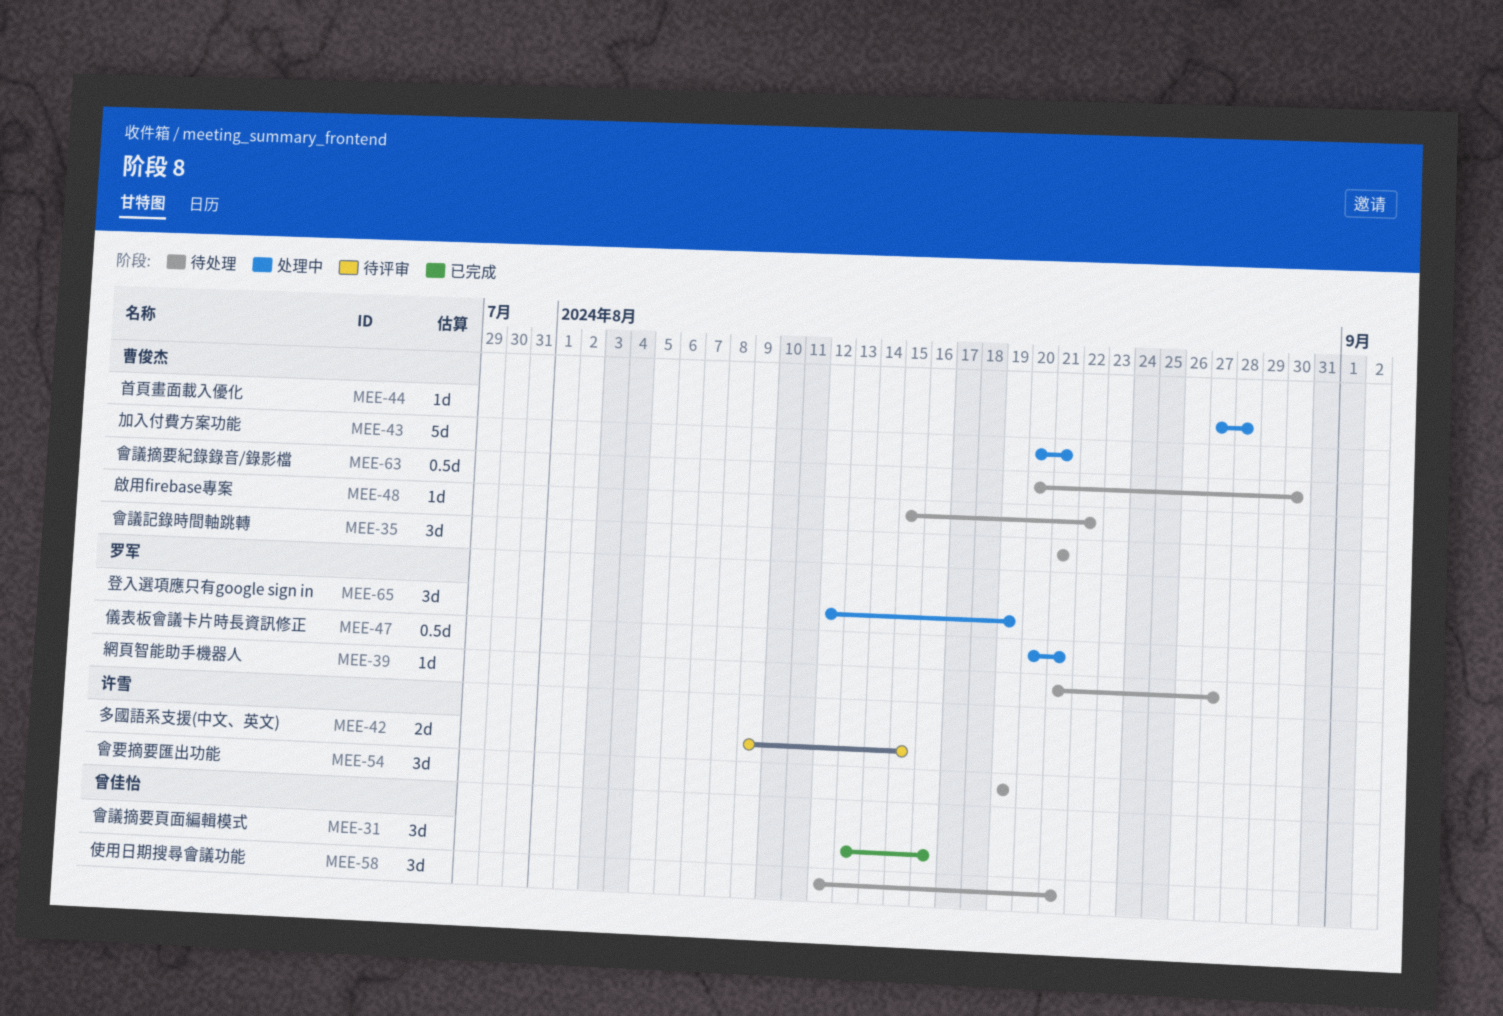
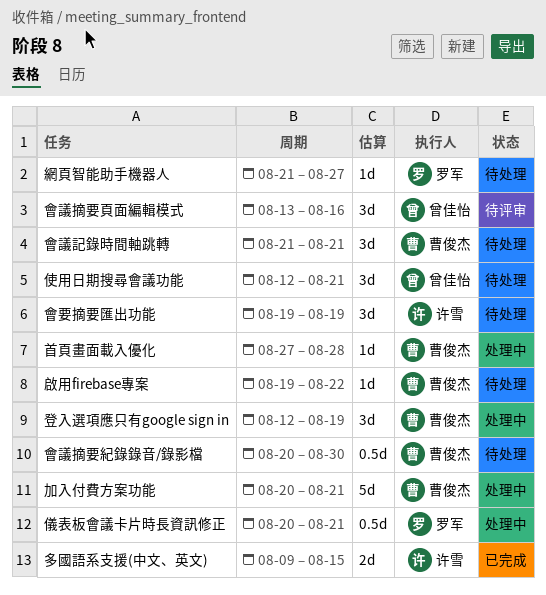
啟用firebase專案, start: Aug 15 -> Aug 19
多國語系支援(中文、英文), status: 待评审 -> 已完成
會議摘要頁面編輯模式, status: 已完成 -> 待评审
登入選項應只有google sign in, owner: 罗军 -> 曹俊杰

